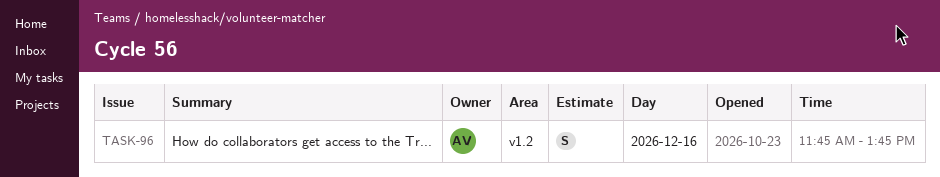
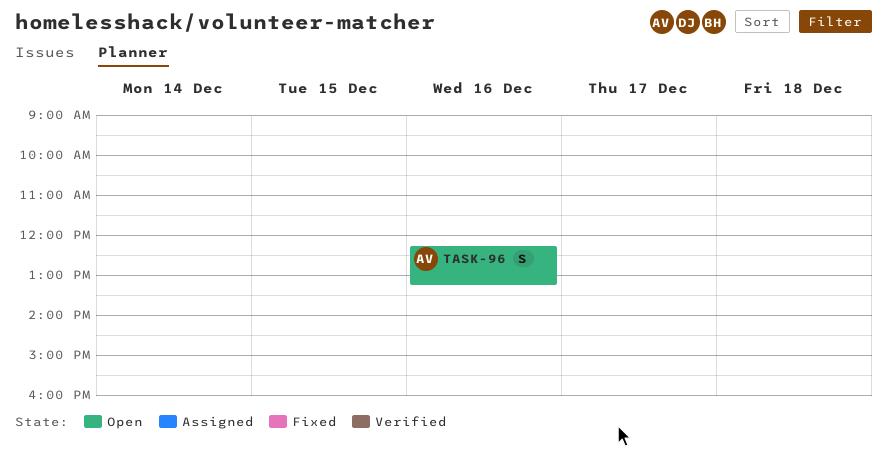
TASK-96, begins: 11:45 -> 12:15
TASK-96, ends: 13:45 -> 13:15

